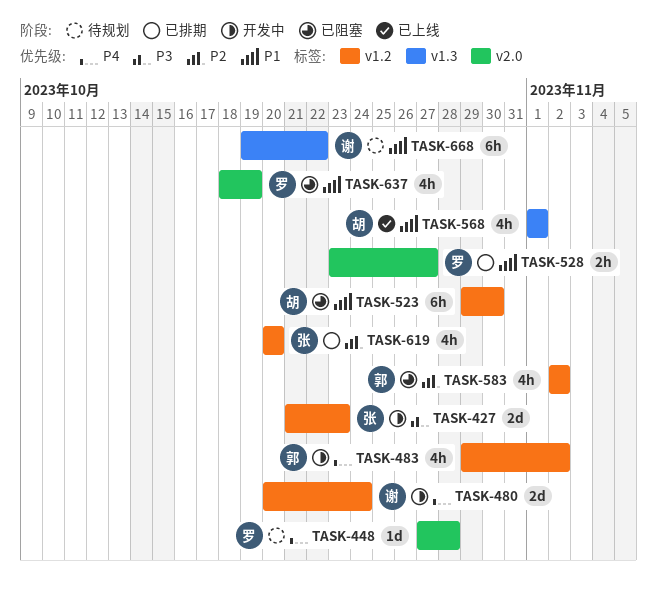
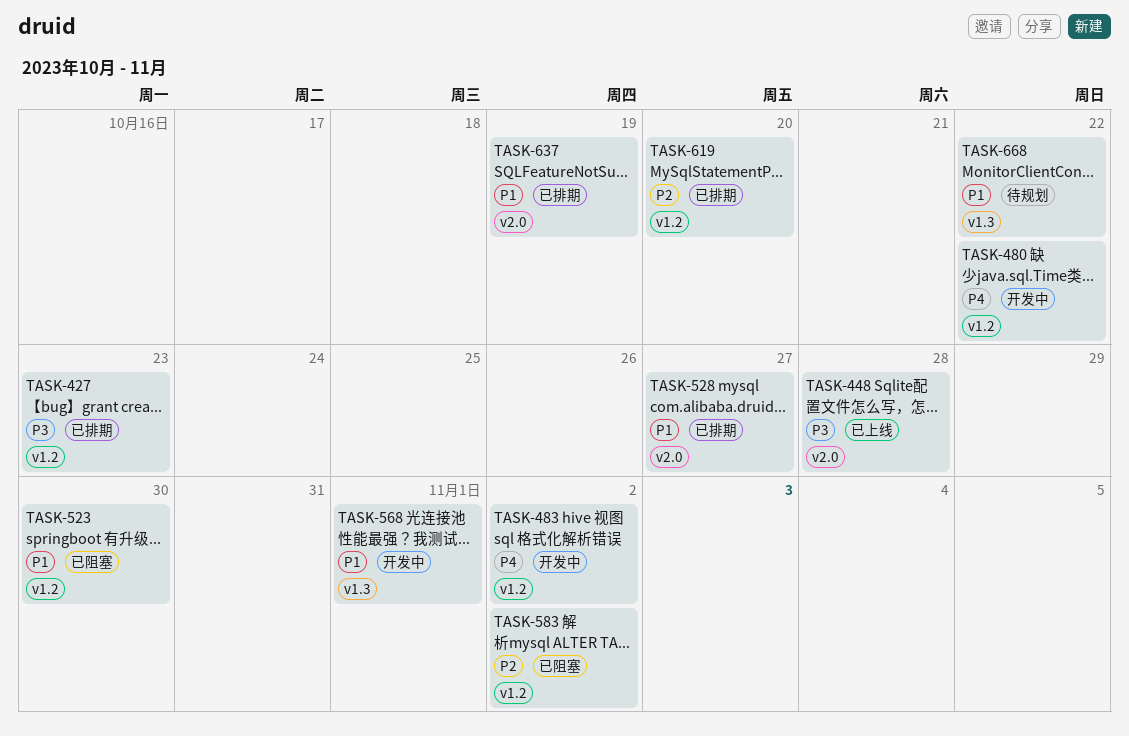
TASK-427, status: 开发中 -> 已排期
TASK-448, status: 待规划 -> 已上线
TASK-448, priority: P4 -> P3
TASK-480, due: Oct 24 -> Oct 22
TASK-568, status: 已上线 -> 开发中
TASK-637, status: 已阻塞 -> 已排期

